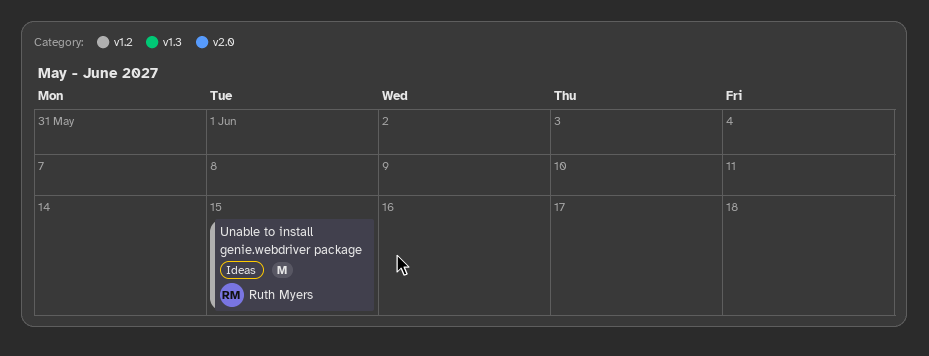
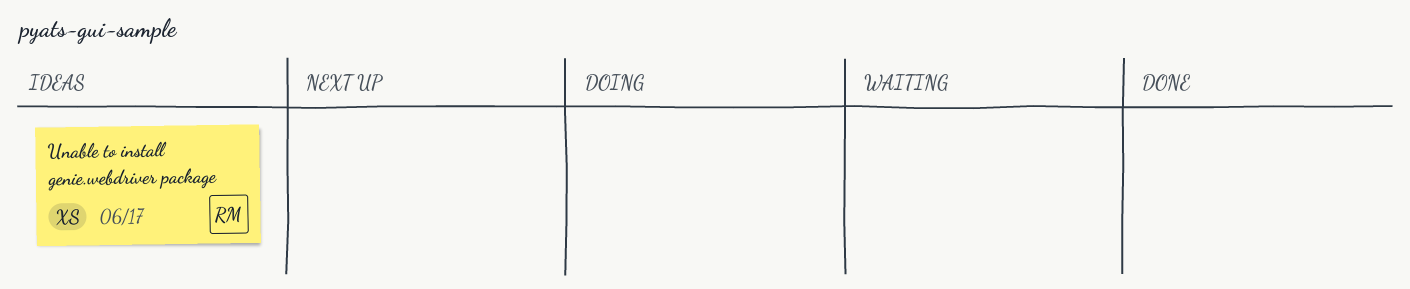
Unable to install genie.webdriver package, estimate: M -> XS
Unable to install genie.webdriver package, due: Jun 15 -> Jun 17

